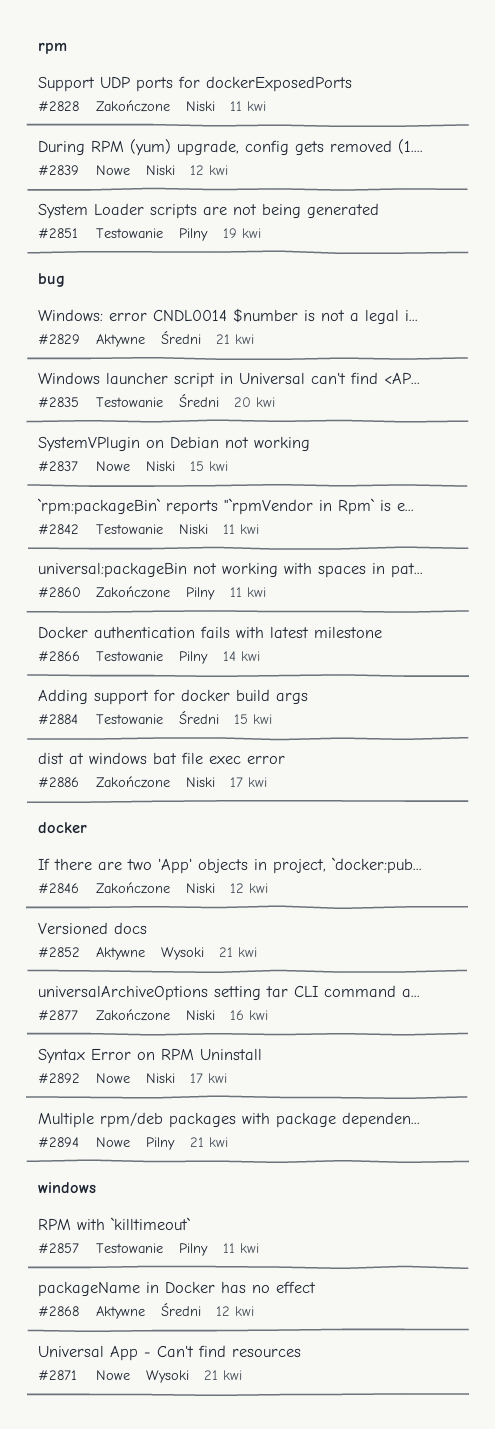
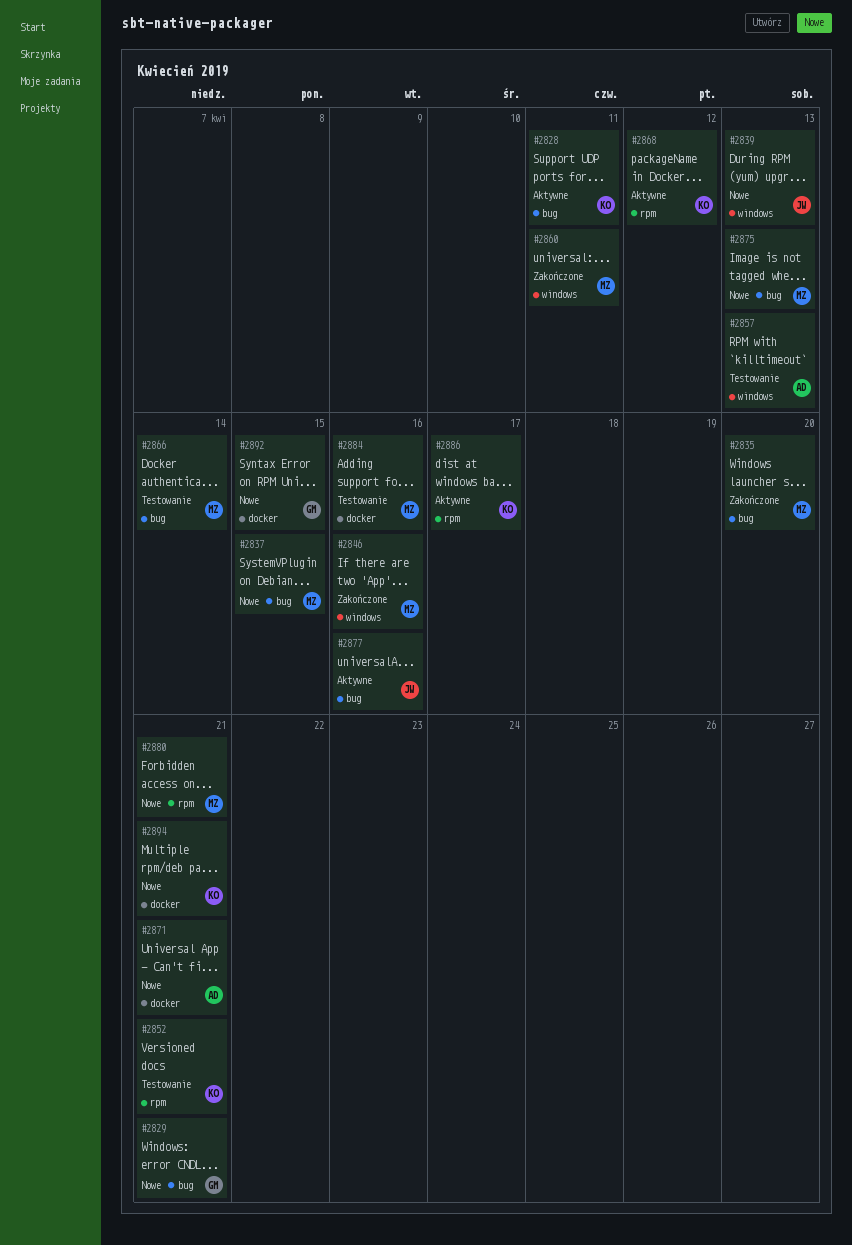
#2828, status: Zakończone -> Aktywne
#2828, label: rpm -> bug
#2829, status: Aktywne -> Nowe
#2835, status: Testowanie -> Zakończone
#2839, label: rpm -> windows
#2839, due: Apr 12 -> Apr 13
#2842: present -> none
#2846, label: docker -> windows
#2846, due: Apr 12 -> Apr 16
#2851: present -> none
#2852, status: Aktywne -> Testowanie
#2852, label: docker -> rpm
#2857, due: Apr 11 -> Apr 13
#2860, label: bug -> windows
#2868, label: windows -> rpm
#2871, label: windows -> docker
#2875: none -> present
#2877, status: Zakończone -> Aktywne
#2877, label: docker -> bug
#2880: none -> present
#2884, label: bug -> docker
#2884, due: Apr 15 -> Apr 16
#2886, status: Zakończone -> Aktywne
#2886, label: bug -> rpm
#2892, due: Apr 17 -> Apr 15

